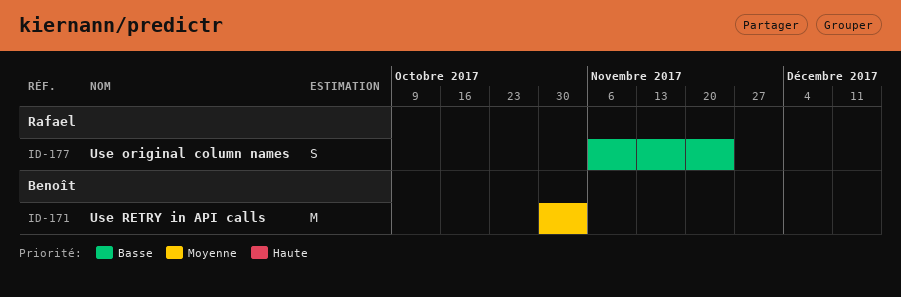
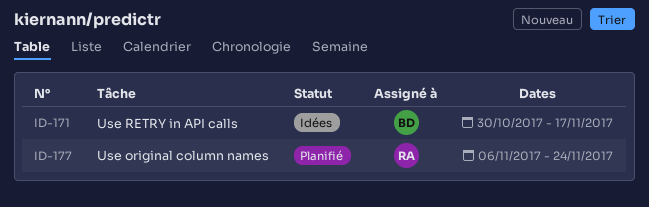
ID-171, due: Nov 3 -> Nov 17

